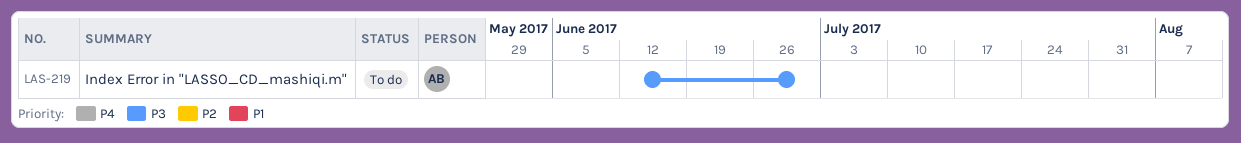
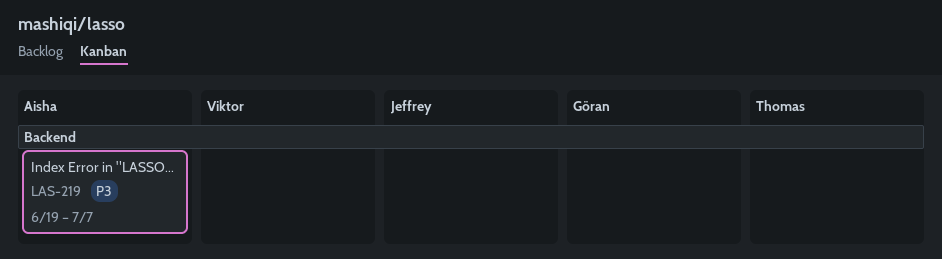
LAS-219, start: Jun 12 -> Jun 19
LAS-219, due: Jun 30 -> Jul 7

